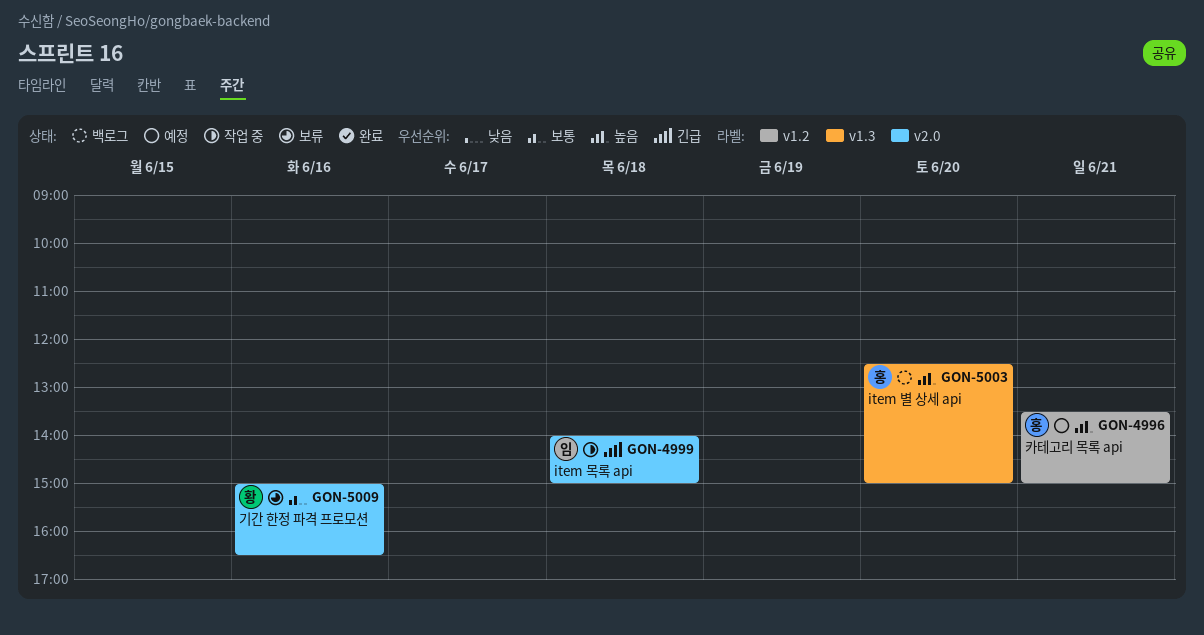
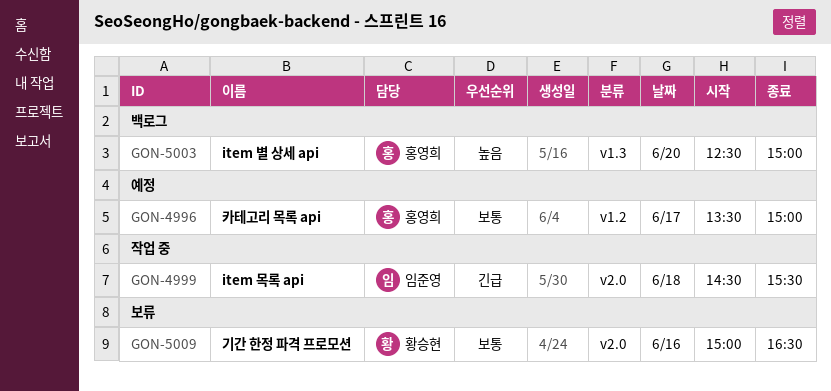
GON-4996, priority: 높음 -> 보통
GON-4996, day: Jun 21 -> Jun 17
GON-4999, begins: 14:00 -> 14:30
GON-4999, ends: 15:00 -> 15:30

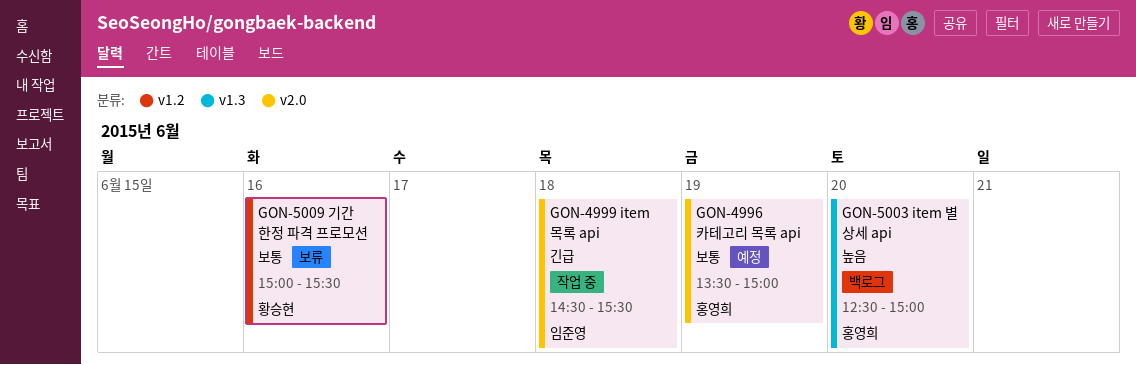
GON-4996, label: v1.2 -> v2.0
GON-4996, day: Jun 17 -> Jun 19
GON-5009, label: v2.0 -> v1.2
GON-5009, ends: 16:30 -> 15:30

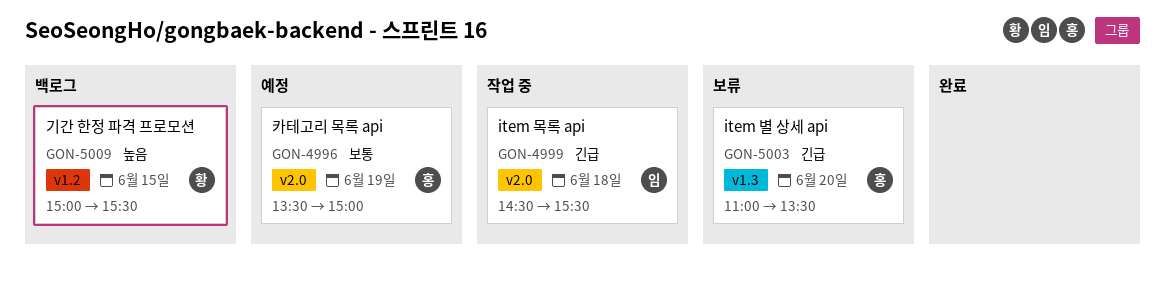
GON-5003, status: 백로그 -> 보류
GON-5003, priority: 높음 -> 긴급
GON-5003, begins: 12:30 -> 11:00
GON-5003, ends: 15:00 -> 13:30
GON-5009, status: 보류 -> 백로그
GON-5009, priority: 보통 -> 높음
GON-5009, day: Jun 16 -> Jun 15

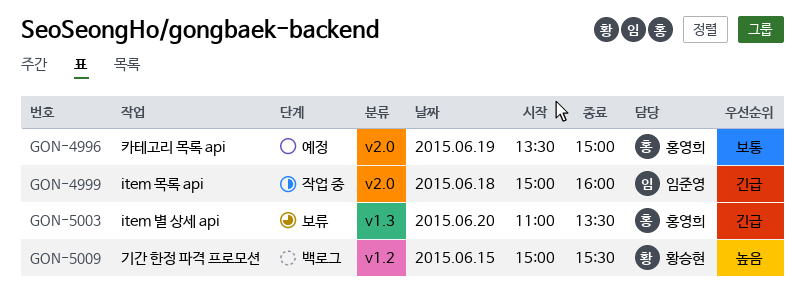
GON-4999, begins: 14:30 -> 15:00
GON-4999, ends: 15:30 -> 16:00

